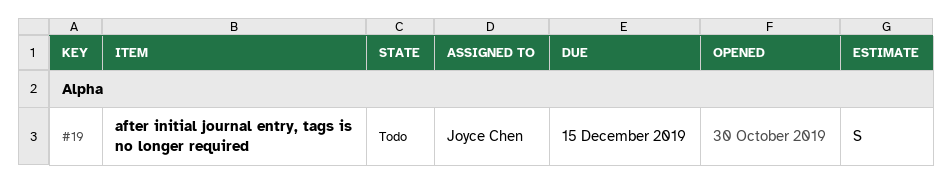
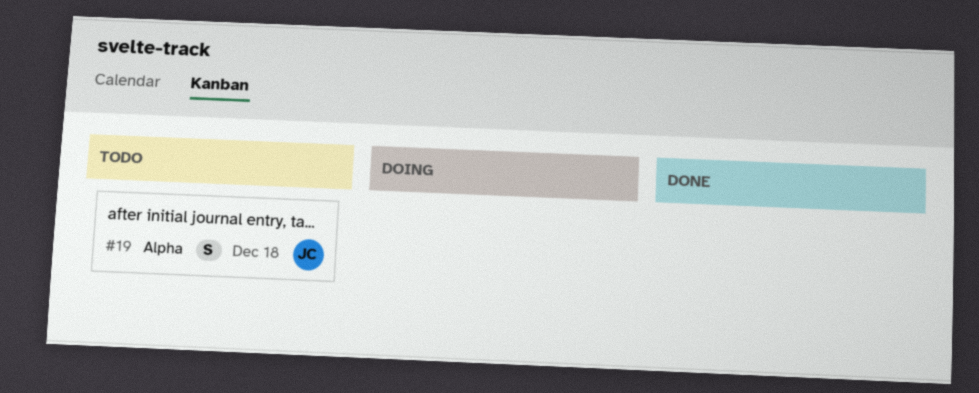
#19, due: Dec 15 -> Dec 18

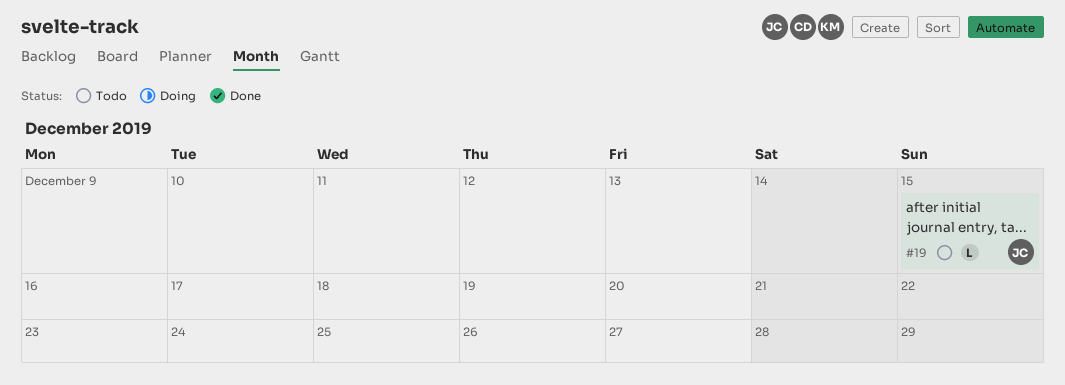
#19, estimate: S -> L
#19, due: Dec 18 -> Dec 15

